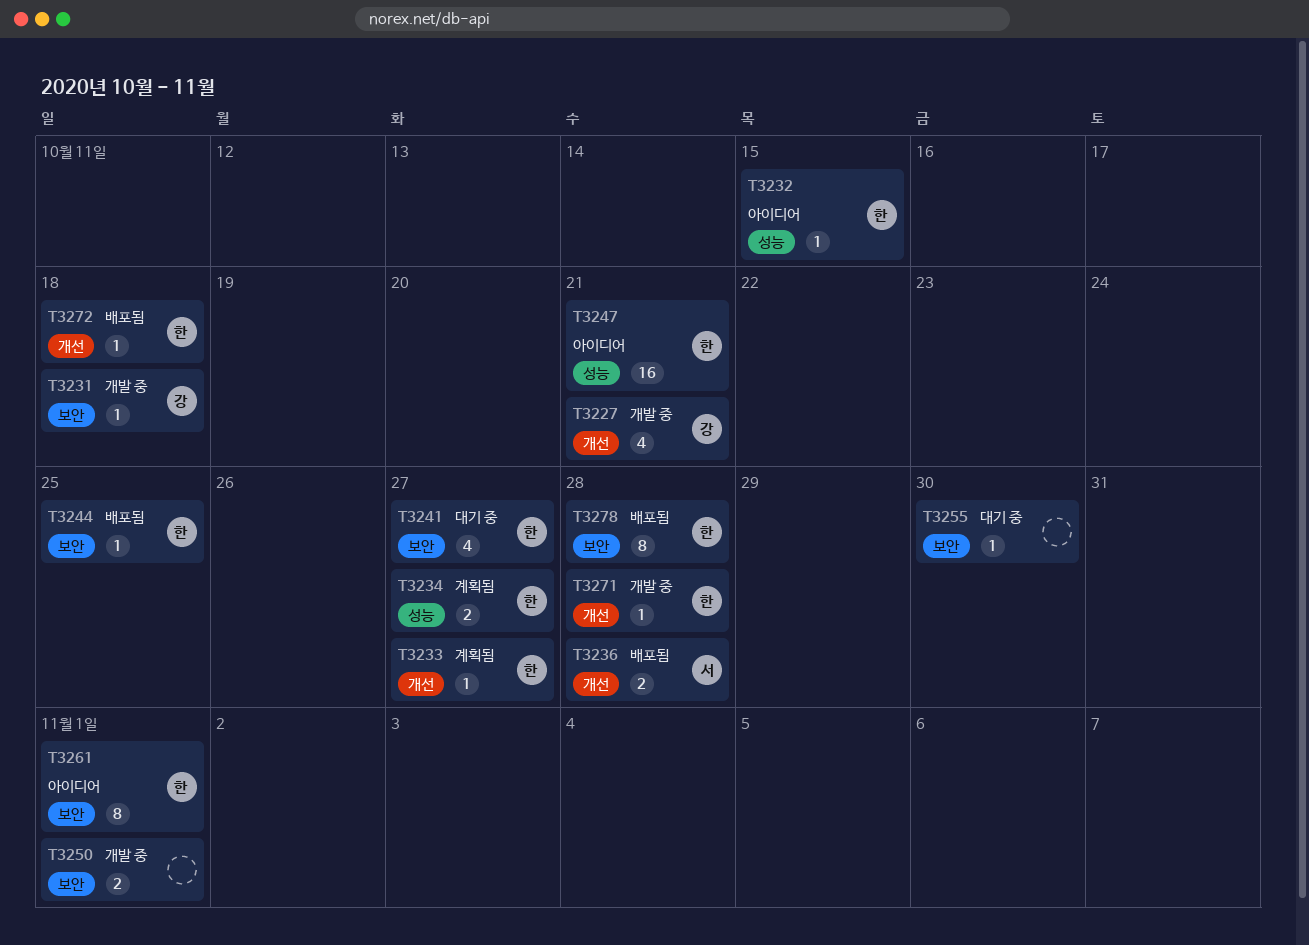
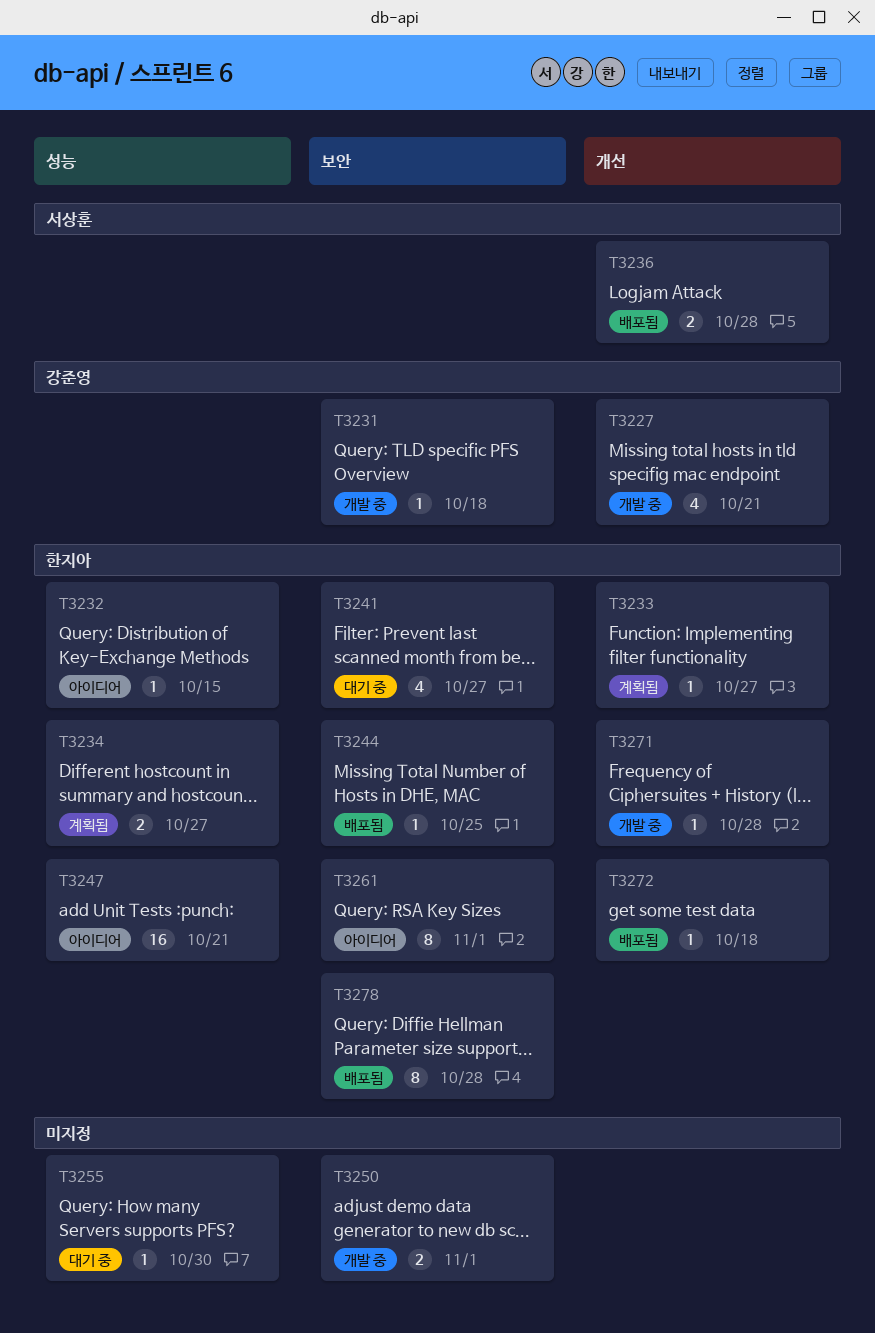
T3255, label: 보안 -> 성능

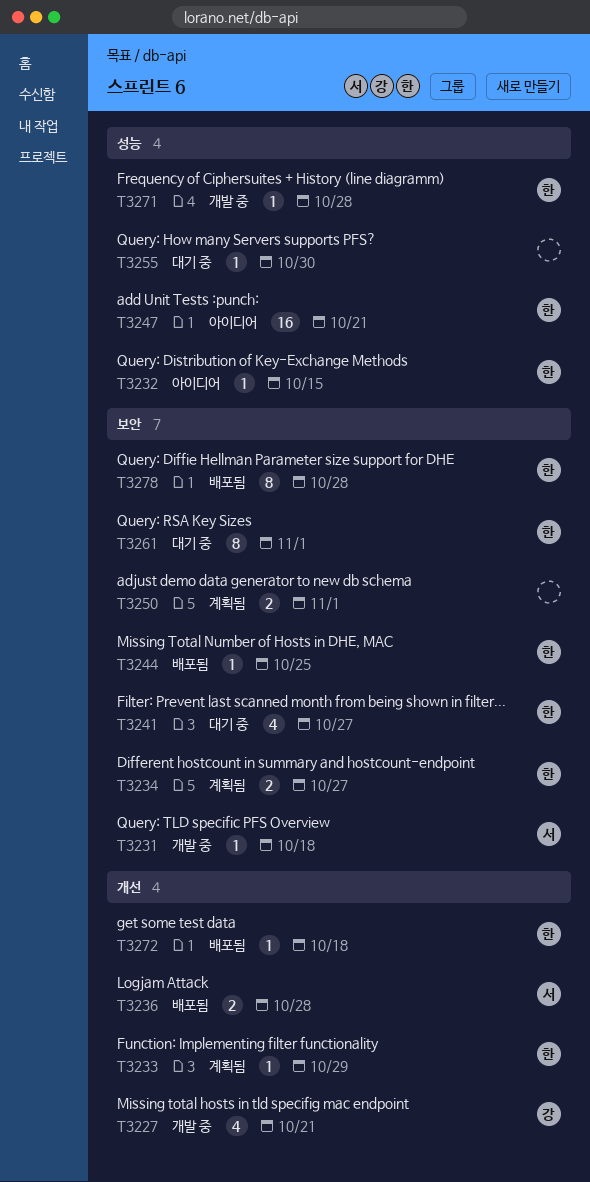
T3231, owner: 강준영 -> 서상훈
T3233, due: Oct 27 -> Oct 29
T3234, label: 성능 -> 보안
T3250, status: 개발 중 -> 계획됨
T3261, status: 아이디어 -> 대기 중
T3271, label: 개선 -> 성능

